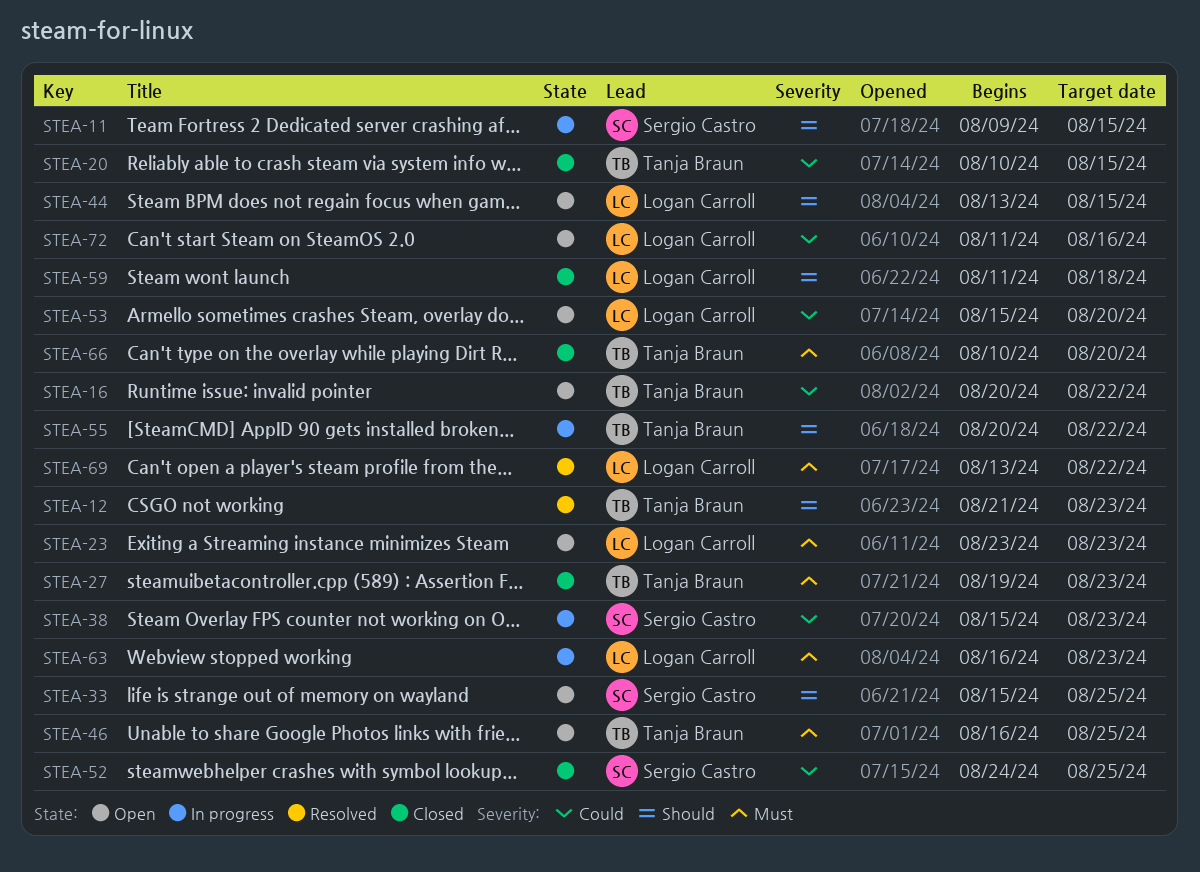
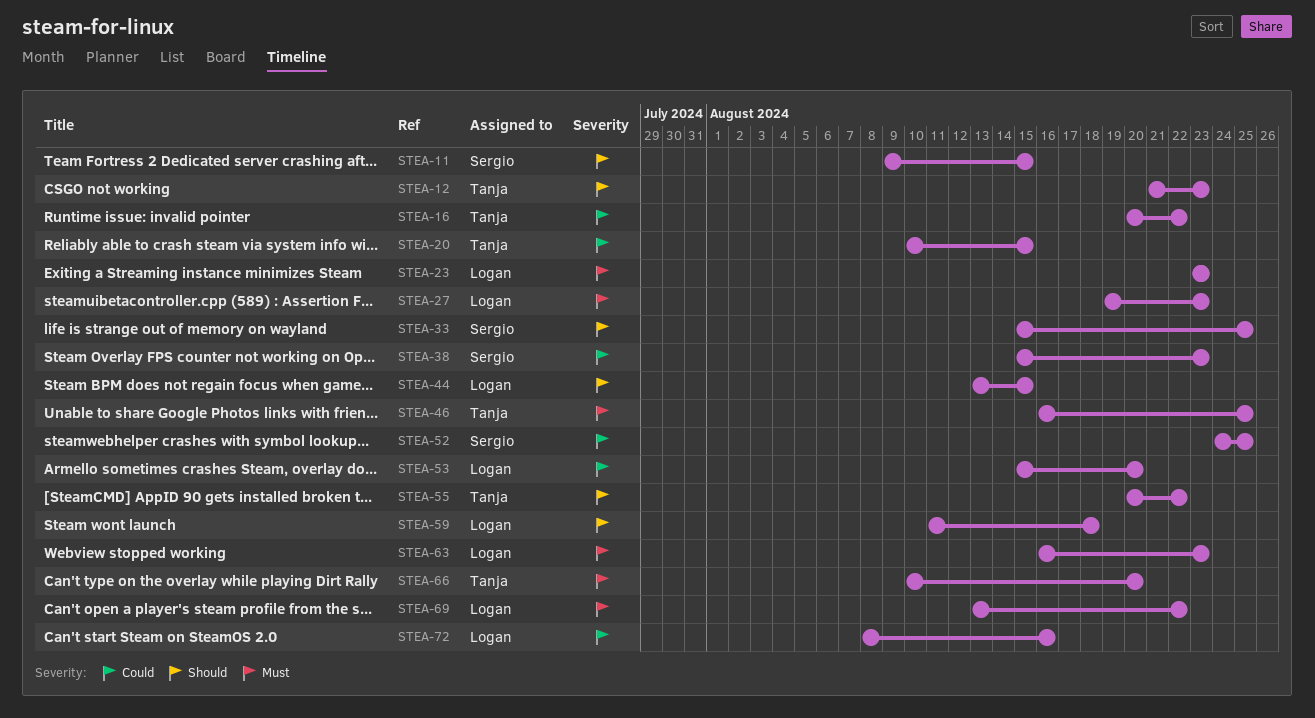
STEA-27, owner: Tanja Braun -> Logan Carroll
STEA-72, start: Aug 11 -> Aug 8

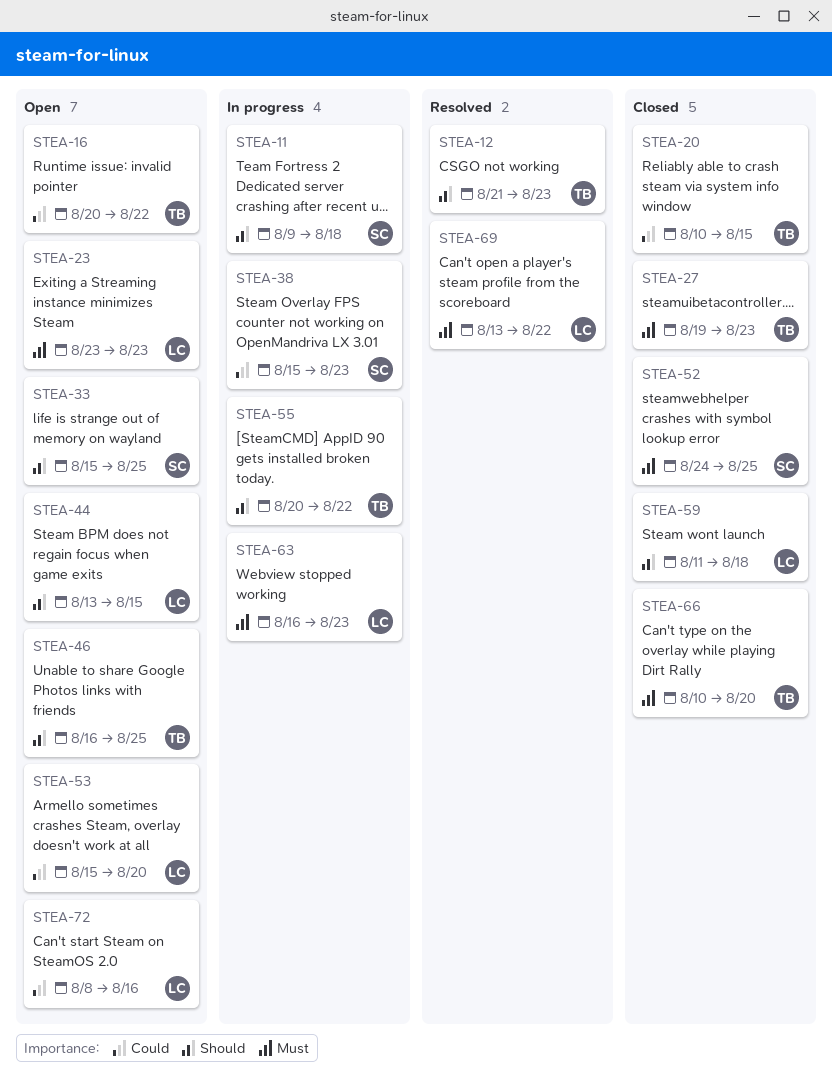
STEA-11, due: Aug 15 -> Aug 18
STEA-27, owner: Logan -> Tanja
STEA-46, priority: Must -> Should
STEA-52, priority: Could -> Must

